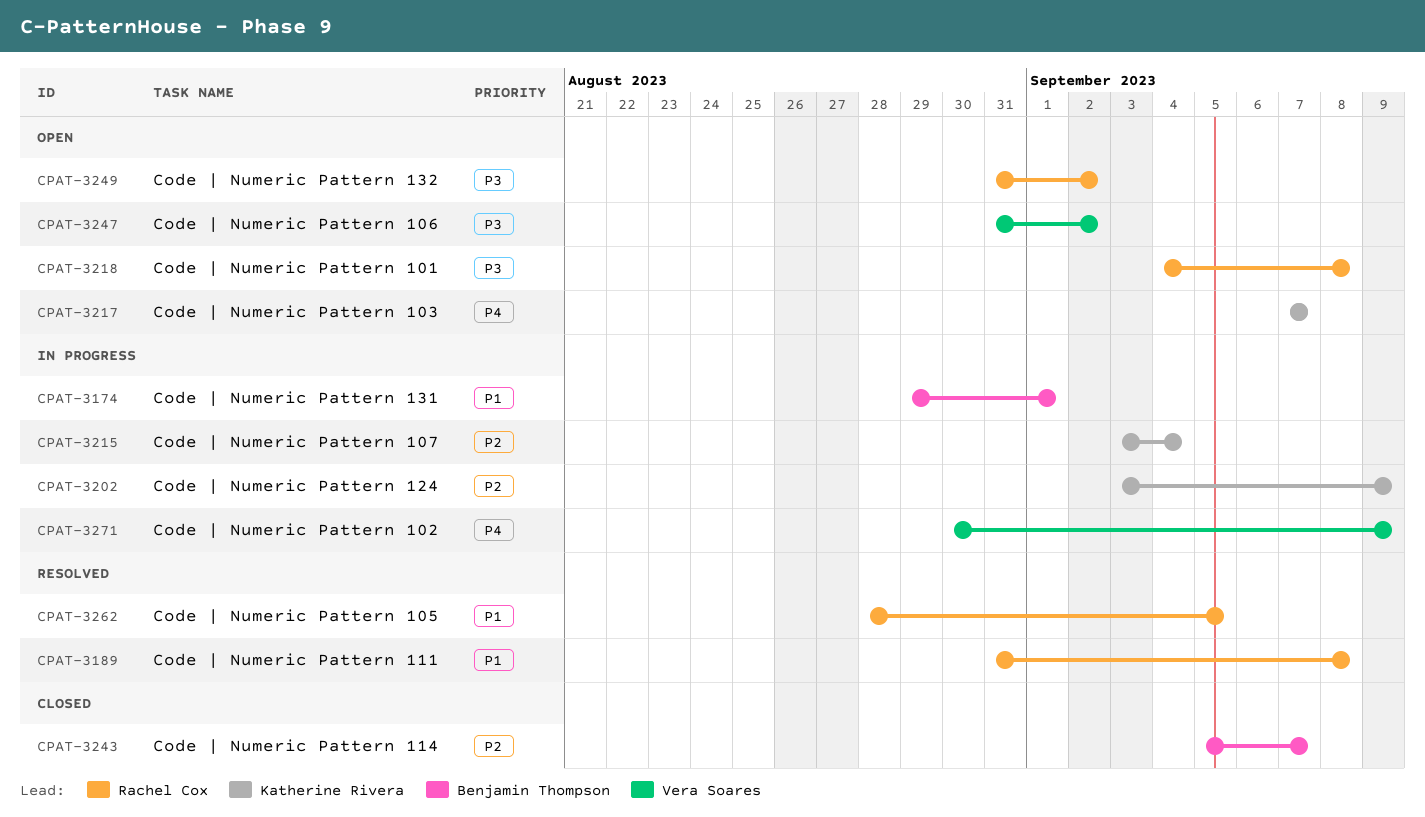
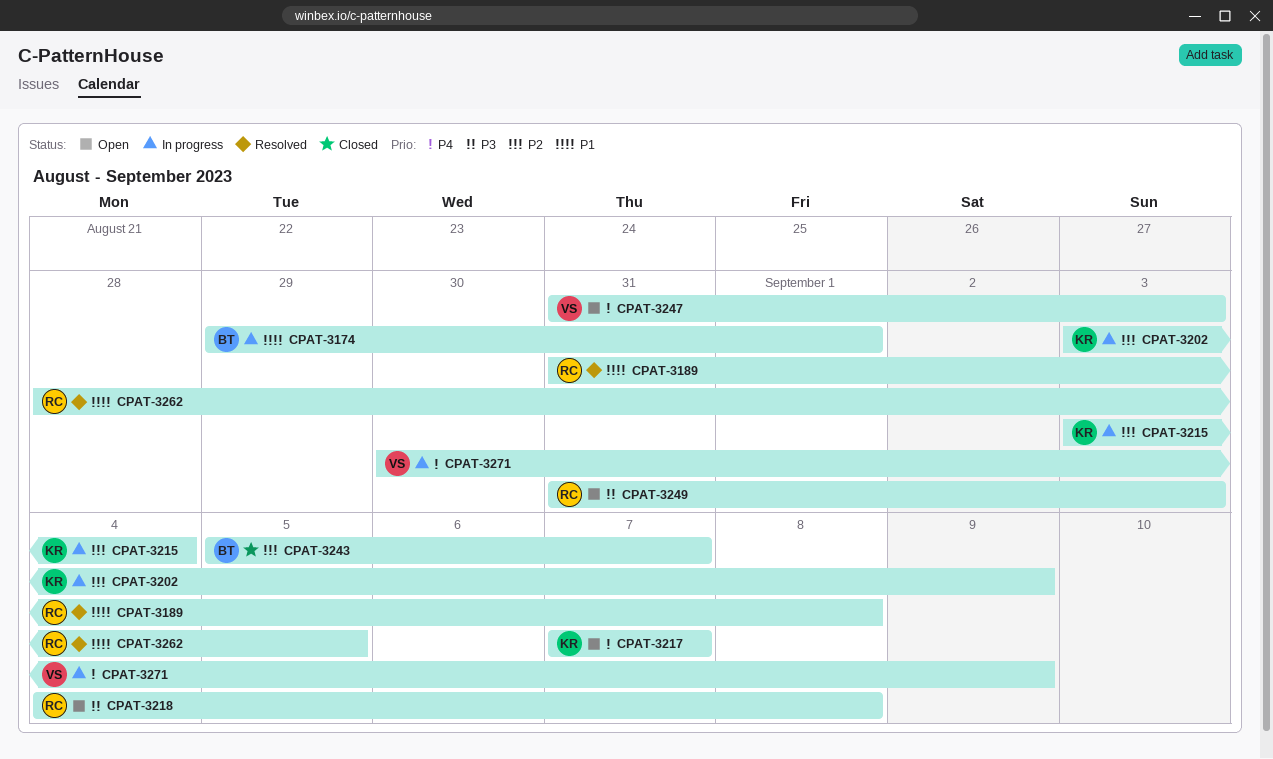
CPAT-3247, priority: P3 -> P4
CPAT-3247, due: Sep 2 -> Sep 3
CPAT-3249, due: Sep 2 -> Sep 3

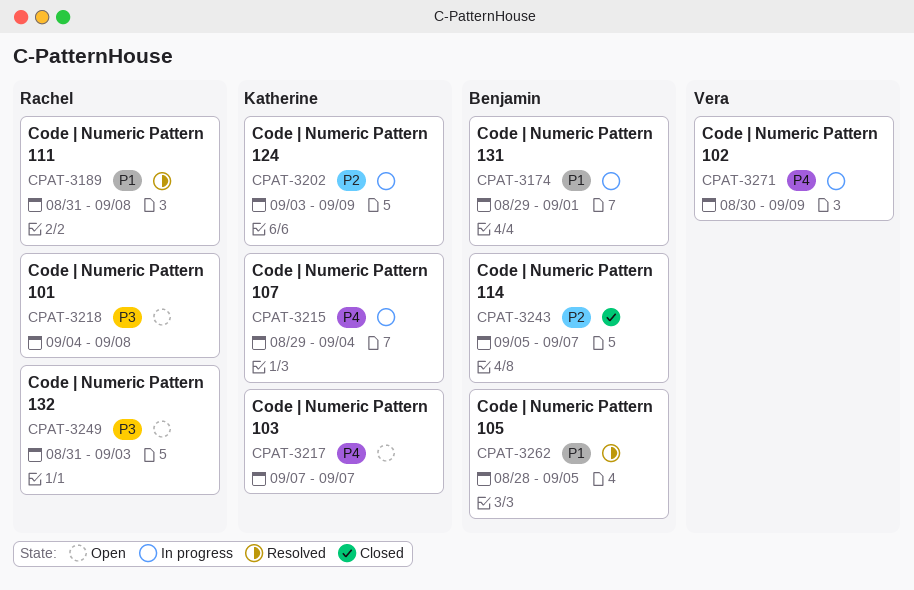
CPAT-3215, priority: P2 -> P4
CPAT-3215, start: Sep 3 -> Aug 29
CPAT-3247: present -> none
CPAT-3262, owner: Rachel -> Benjamin

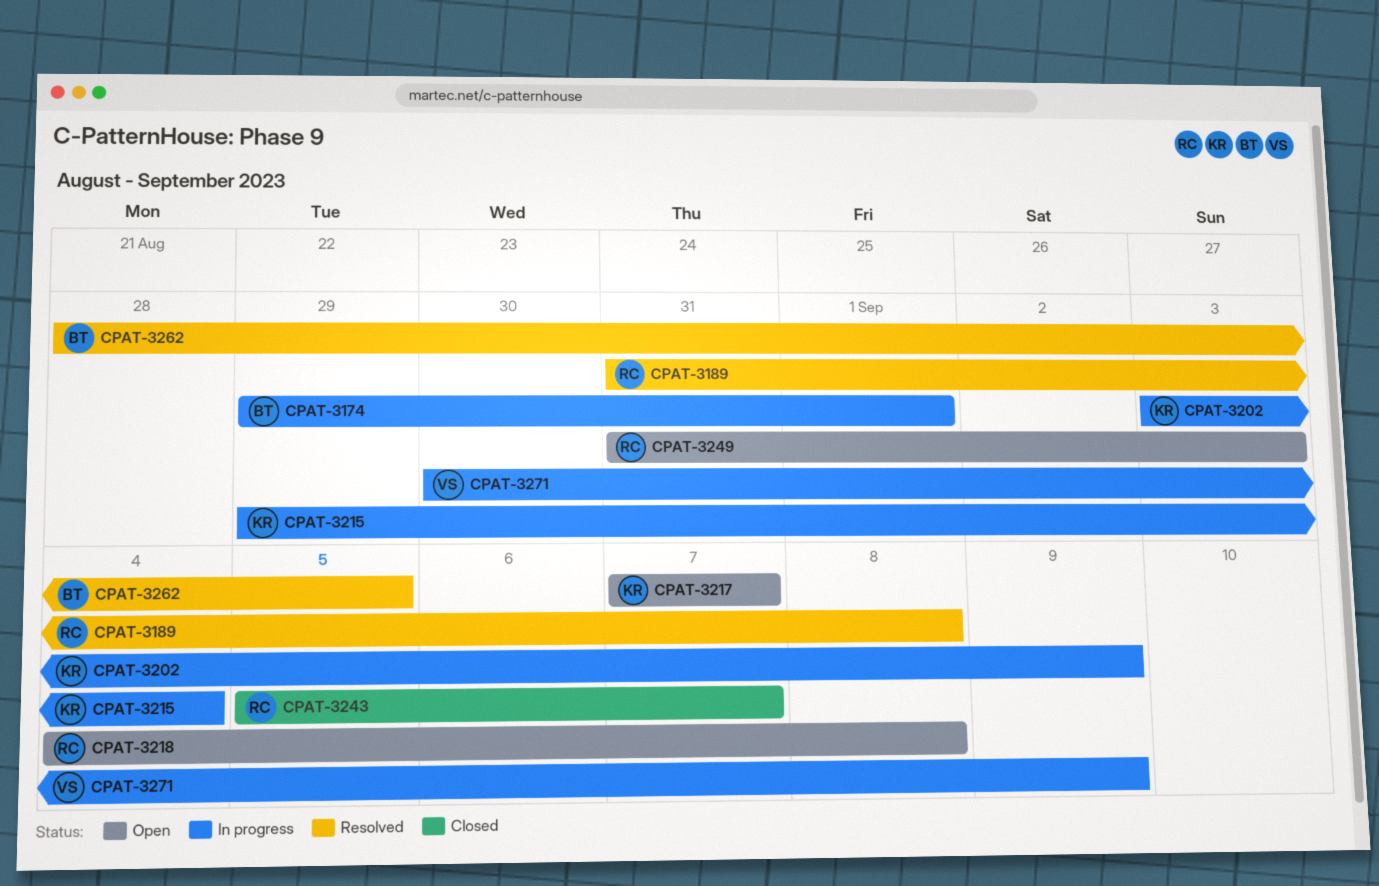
CPAT-3243, owner: Benjamin -> Rachel

